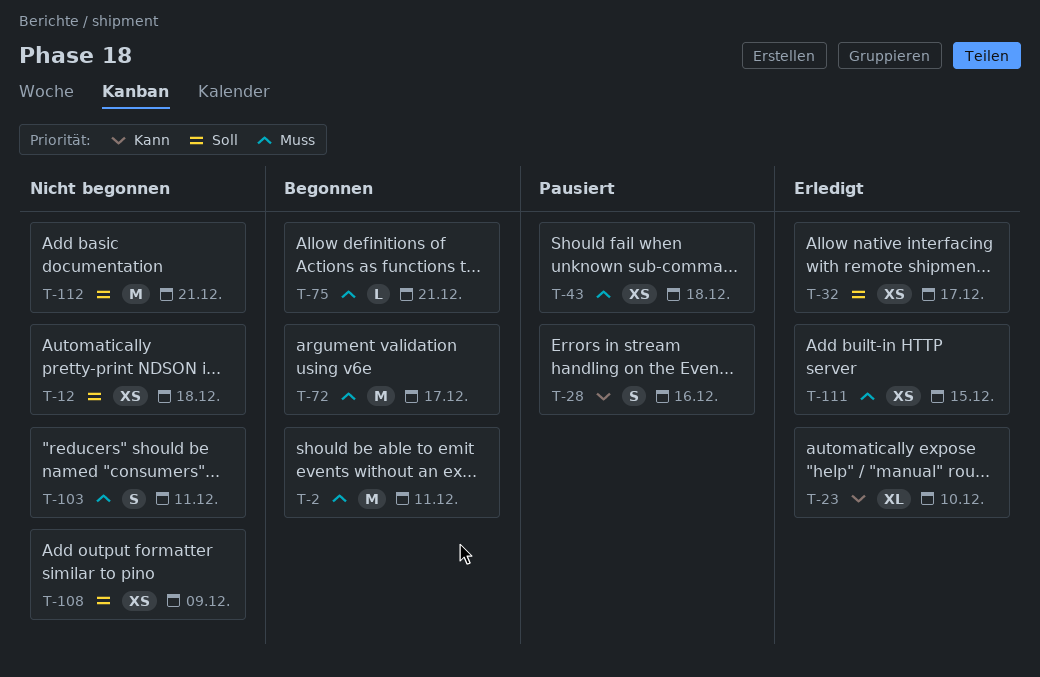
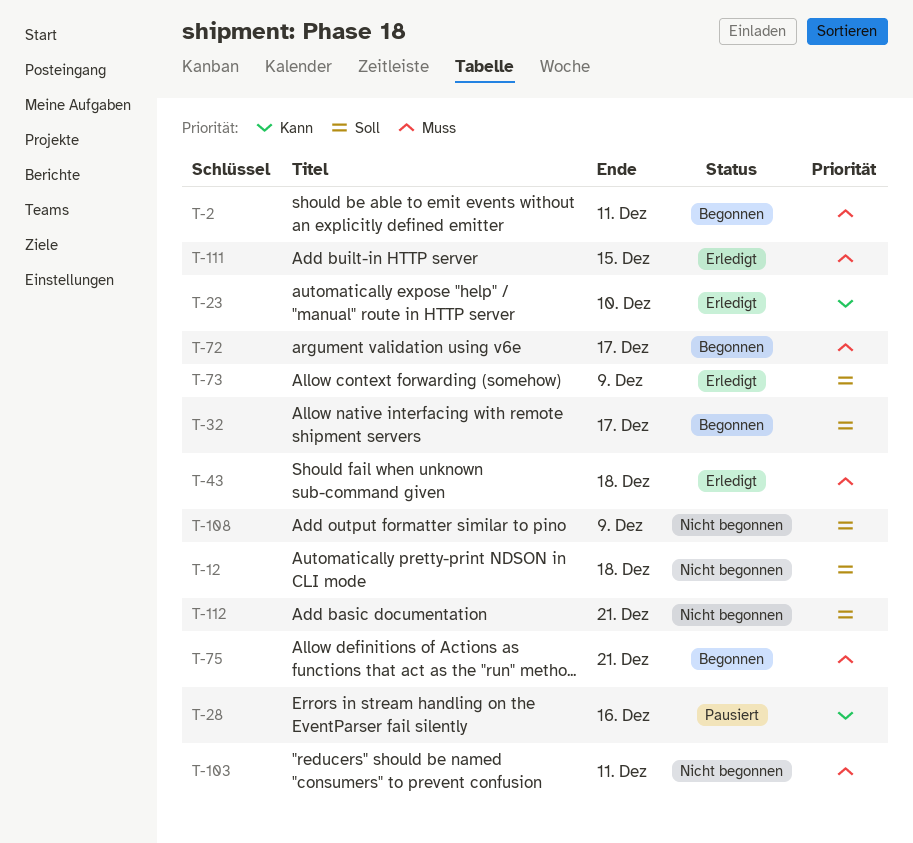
T-32, status: Erledigt -> Begonnen
T-43, status: Pausiert -> Erledigt
T-73: none -> present

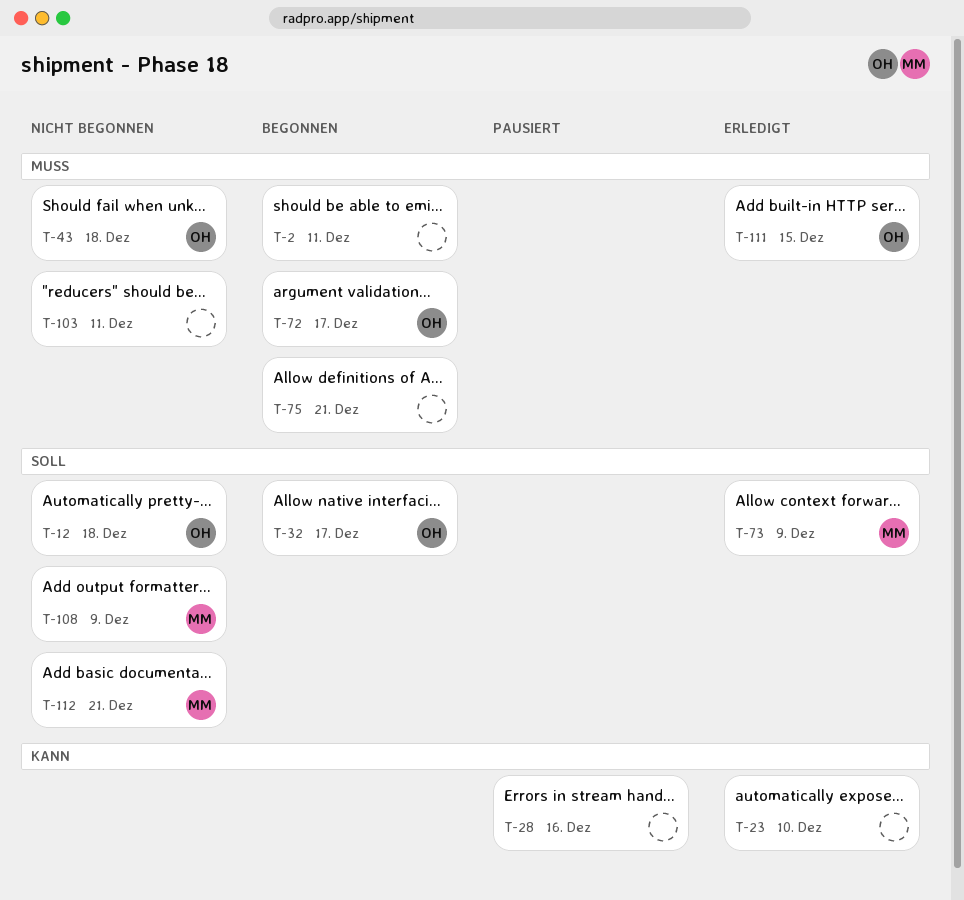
T-43, status: Erledigt -> Nicht begonnen

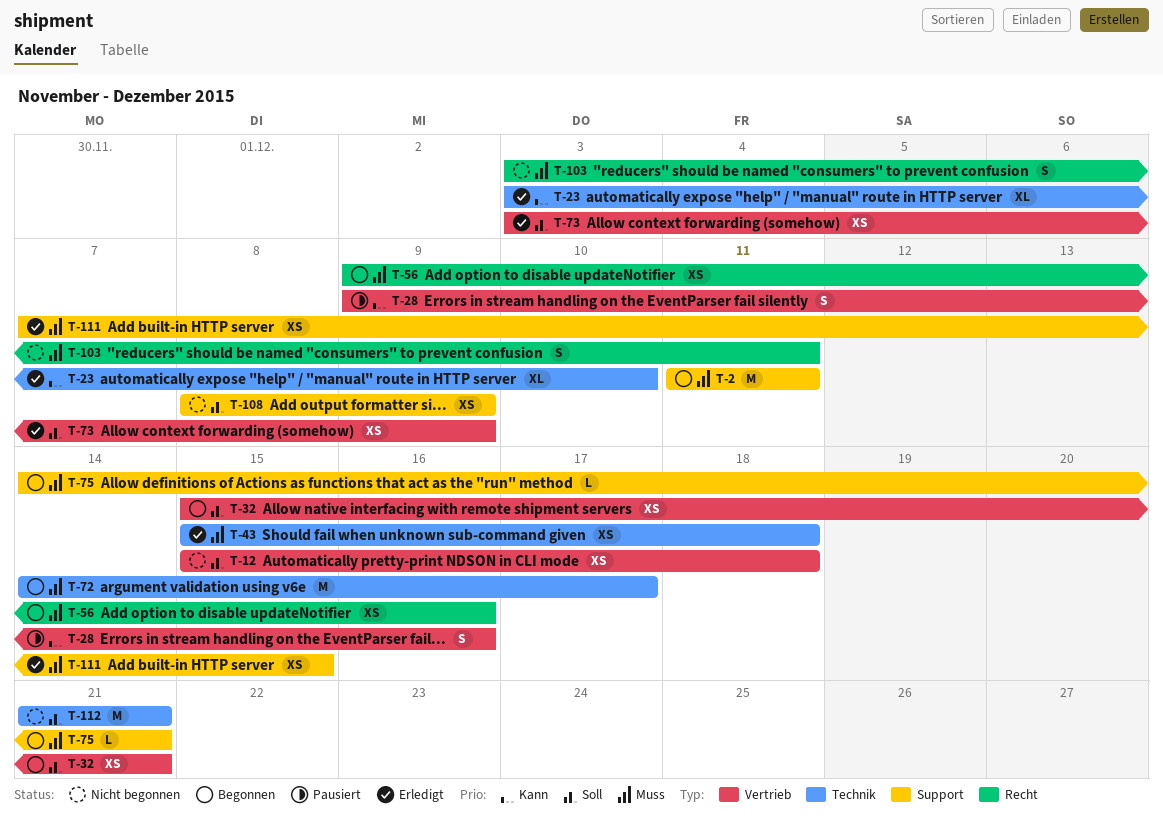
T-32, due: Dec 17 -> Dec 21
T-43, status: Nicht begonnen -> Erledigt
T-56: none -> present

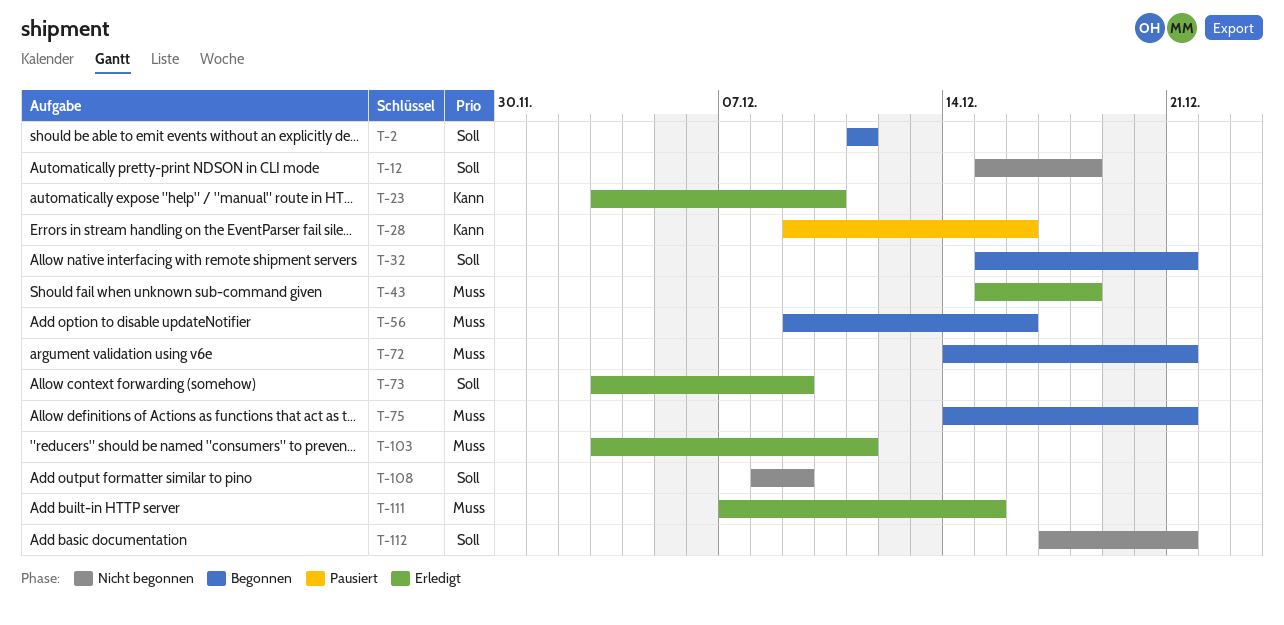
T-2, priority: Muss -> Soll
T-72, due: Dec 17 -> Dec 21
T-103, status: Nicht begonnen -> Erledigt
T-112, start: Dec 21 -> Dec 17

